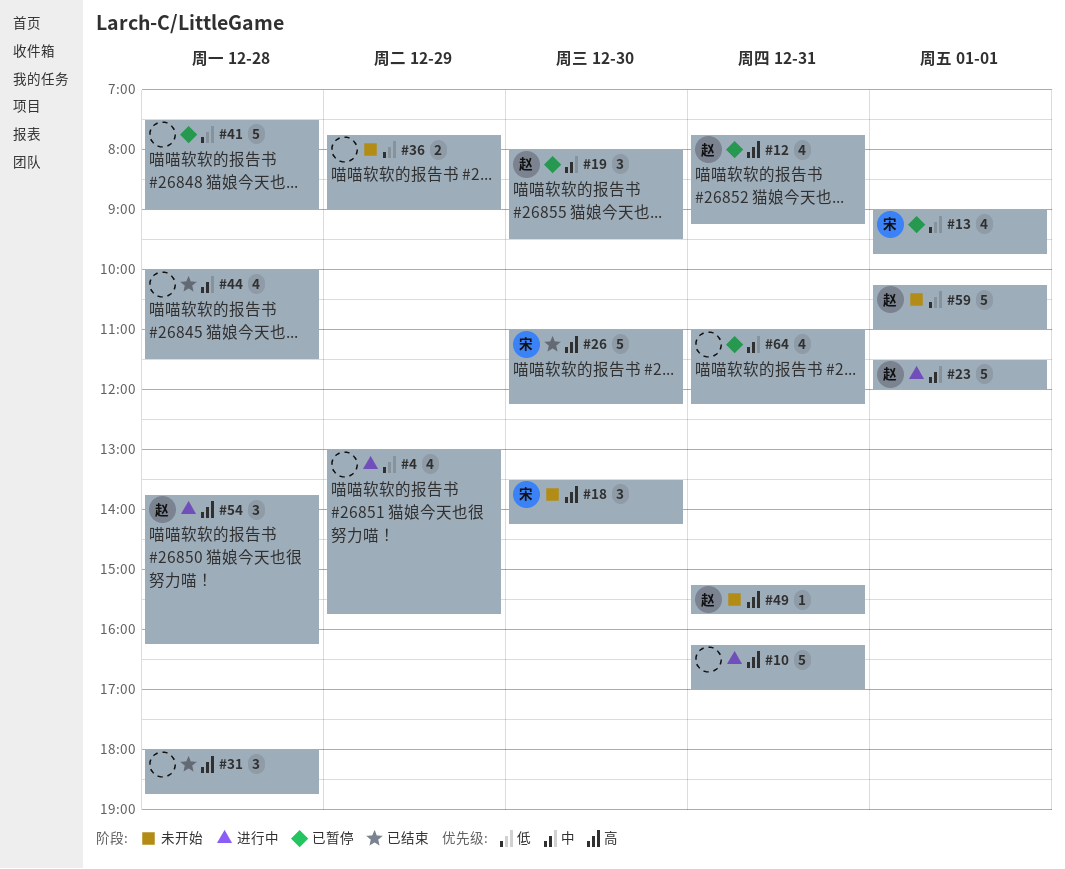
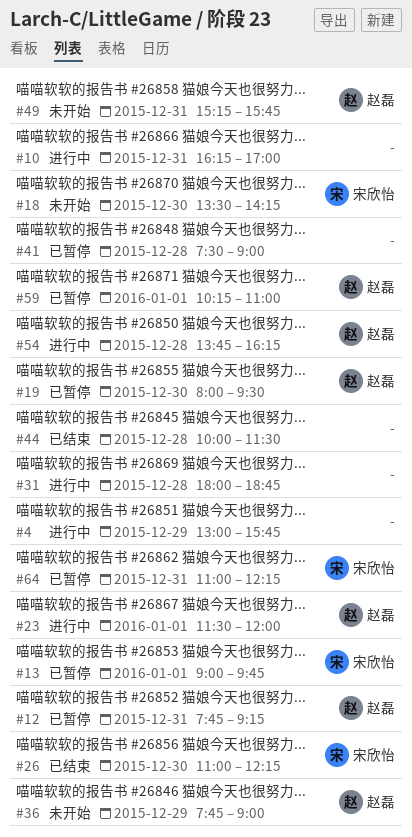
#31, status: 已结束 -> 进行中
#36, owner: none -> 赵磊
#59, status: 未开始 -> 已暂停
#64, owner: none -> 宋欣怡

